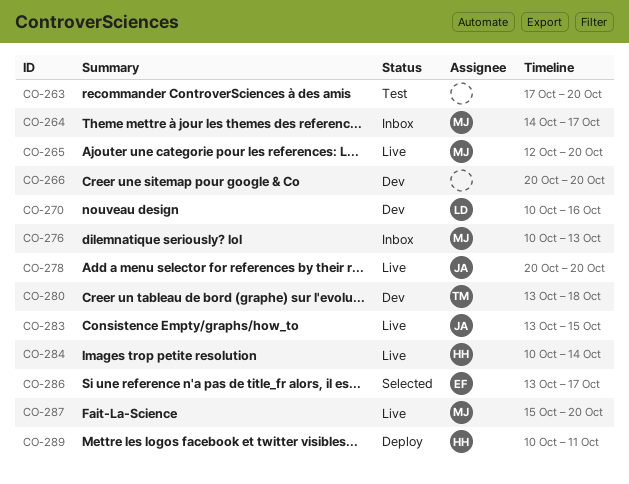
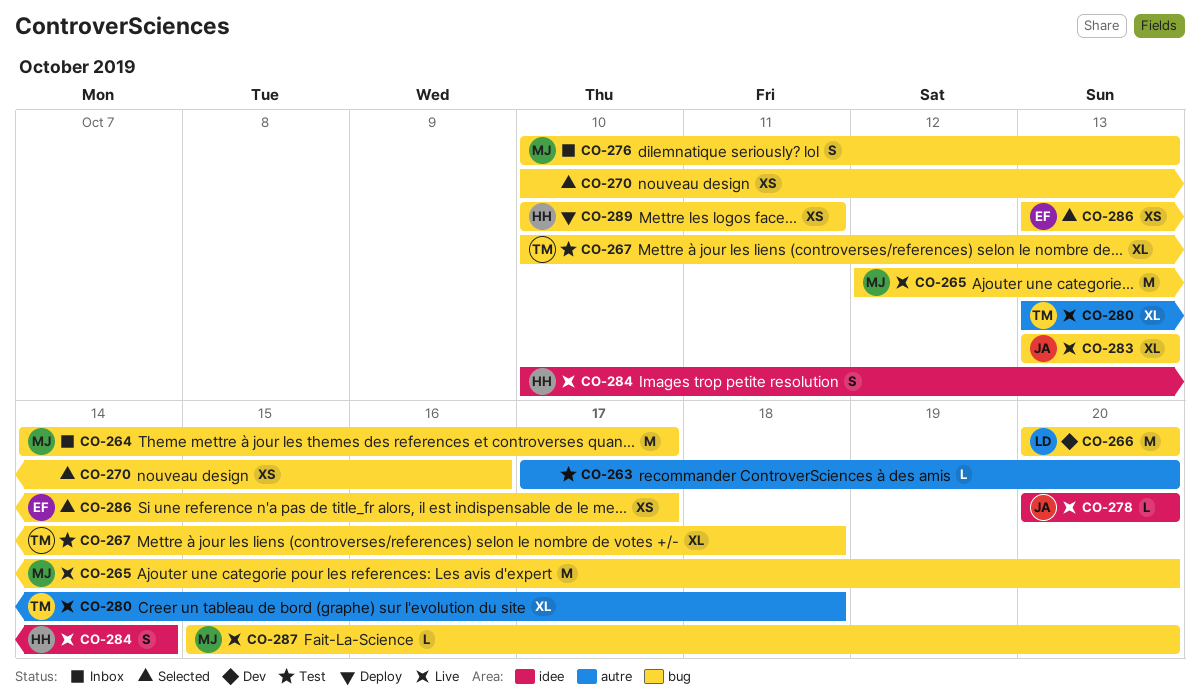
CO-266, owner: none -> LD
CO-267: none -> present
CO-270, status: Dev -> Selected
CO-270, owner: LD -> none
CO-280, status: Dev -> Live
CO-283, due: Oct 15 -> Oct 13

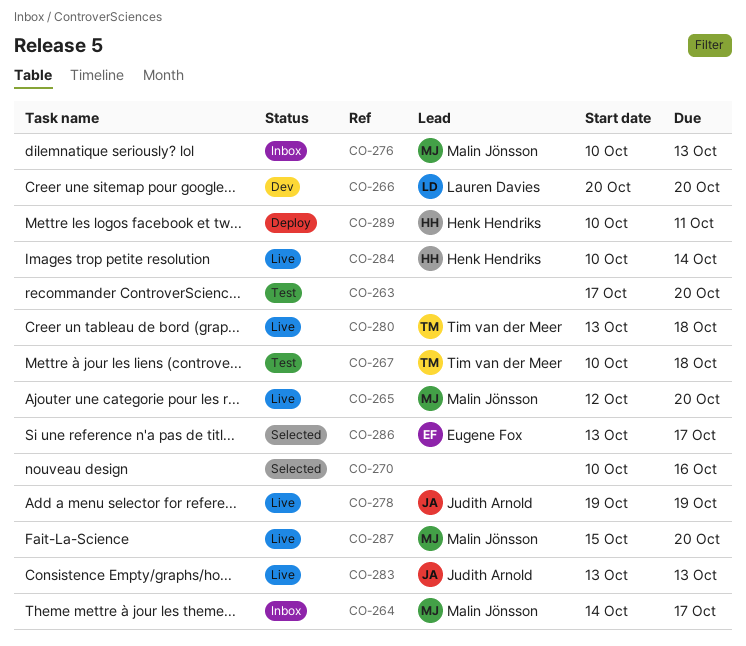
CO-278, start: Oct 20 -> Oct 19
CO-278, due: Oct 20 -> Oct 19

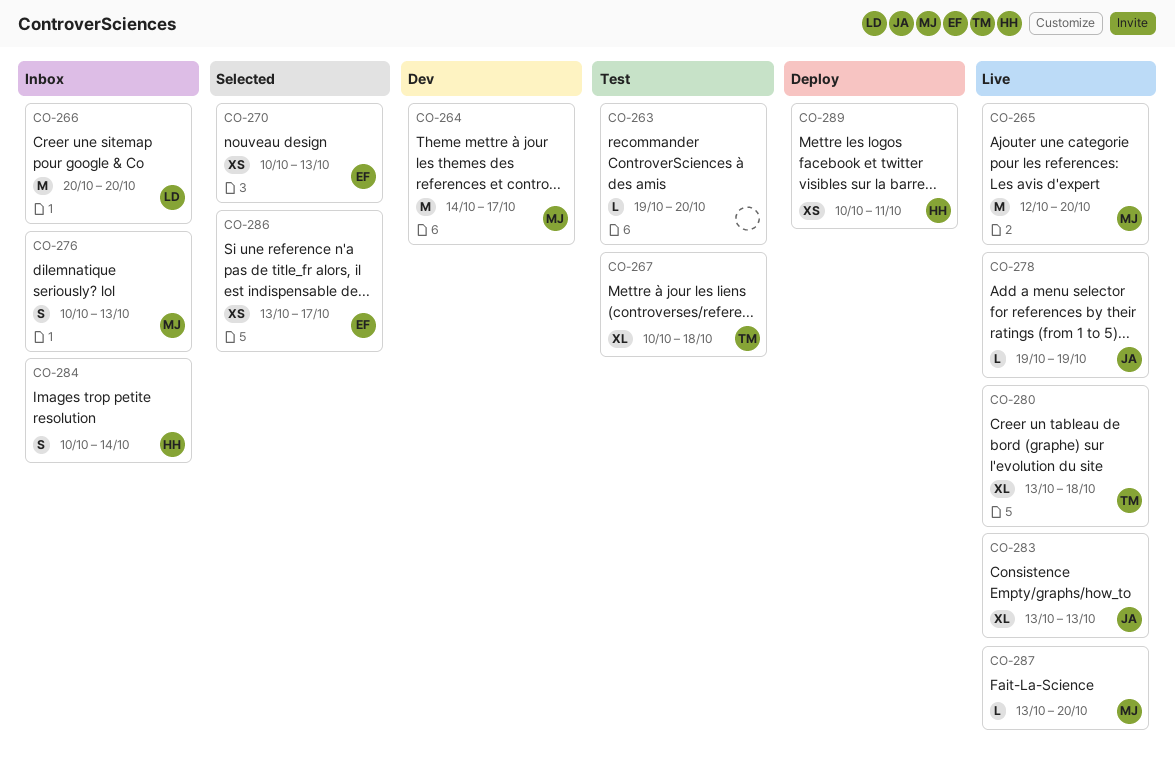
CO-263, start: Oct 17 -> Oct 19
CO-264, status: Inbox -> Dev
CO-266, status: Dev -> Inbox
CO-270, owner: none -> Eugene Fox
CO-270, due: Oct 16 -> Oct 13
CO-284, status: Live -> Inbox
CO-287, start: Oct 15 -> Oct 13

